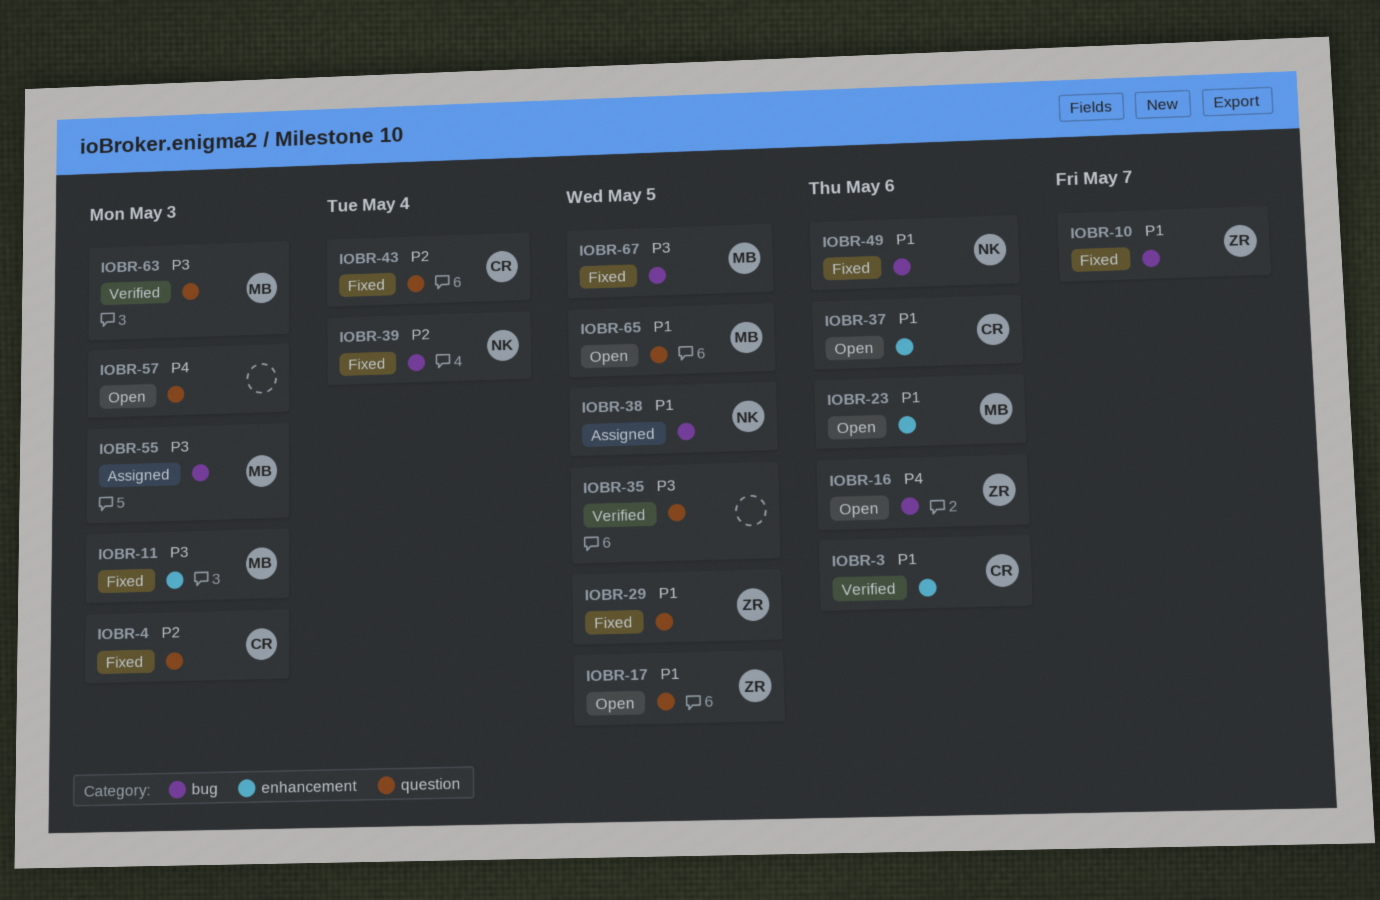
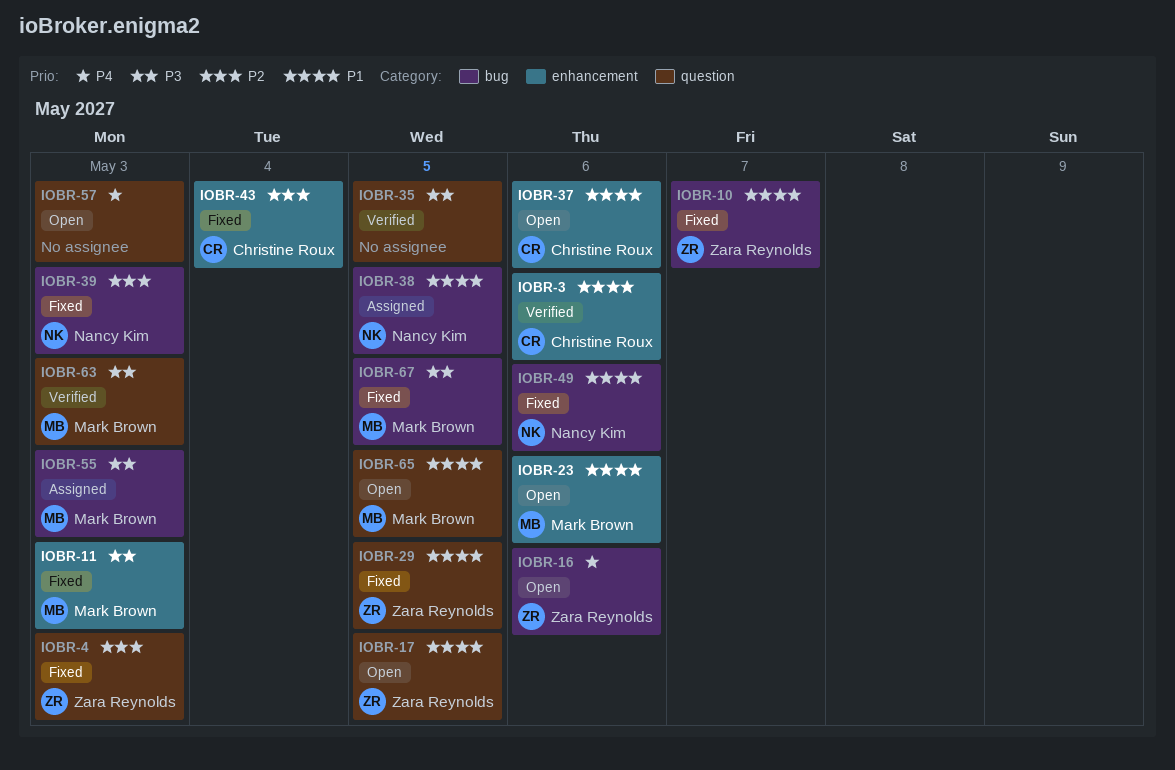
IOBR-4, owner: Christine Roux -> Zara Reynolds
IOBR-39, due: May 4 -> May 3
IOBR-43, label: question -> enhancement

